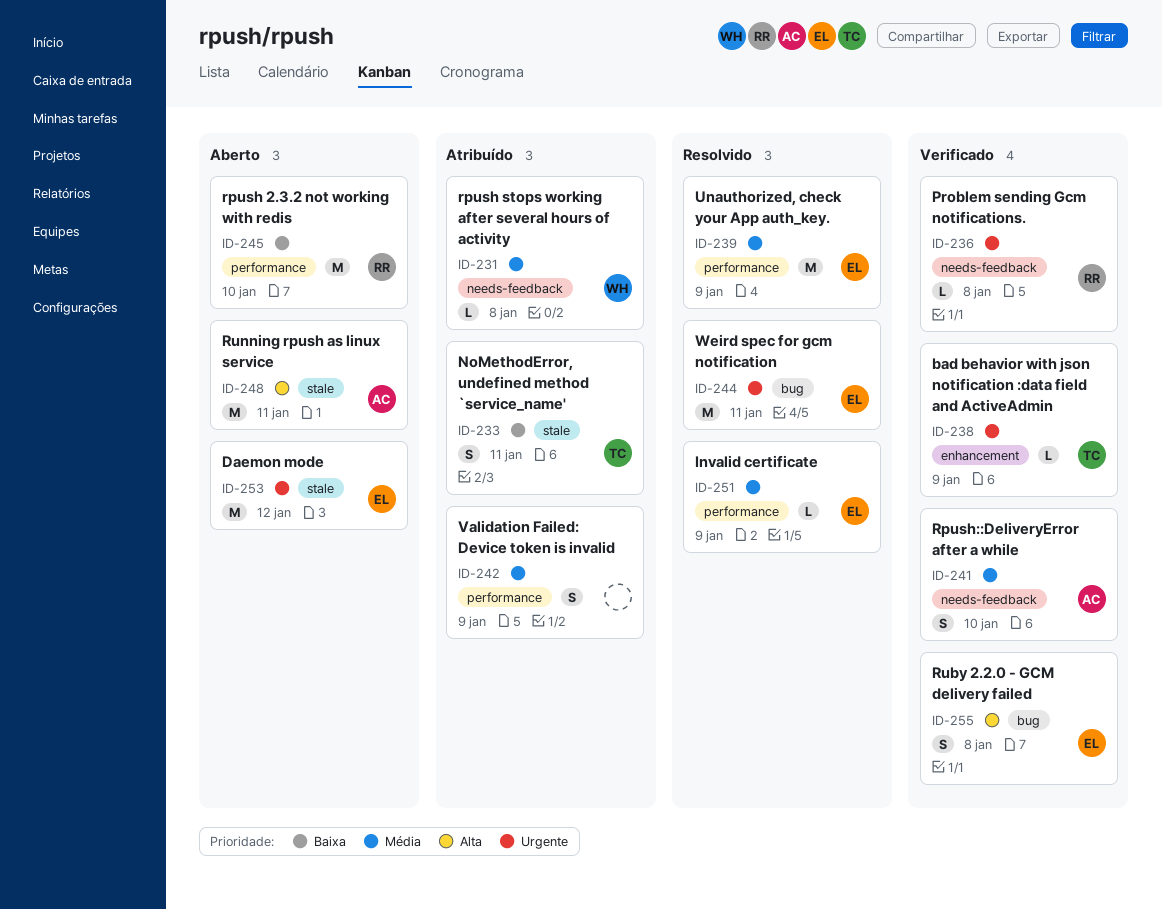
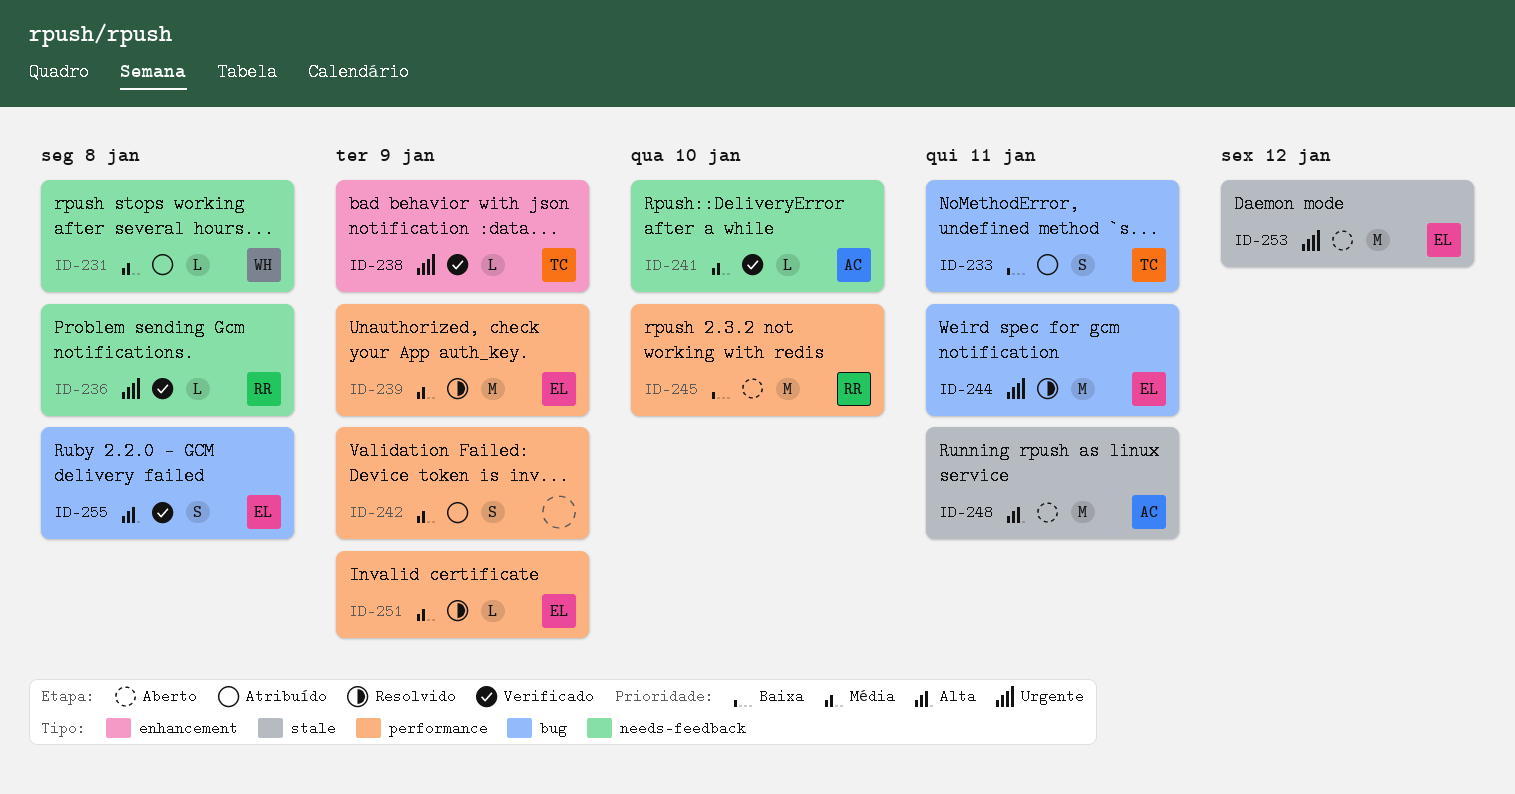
ID-233, label: stale -> bug
ID-241, estimate: S -> L

